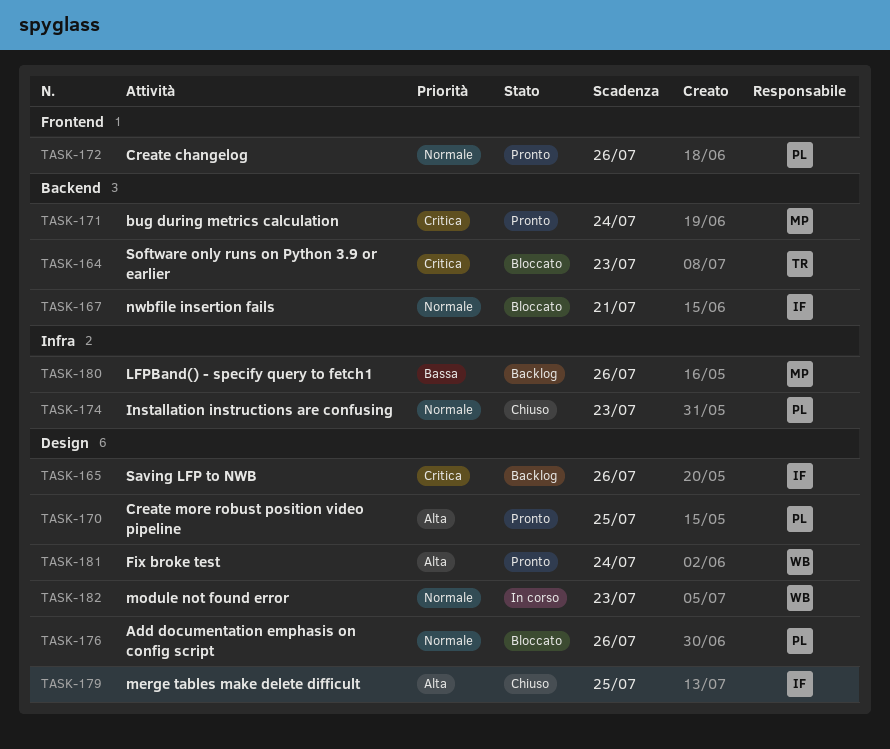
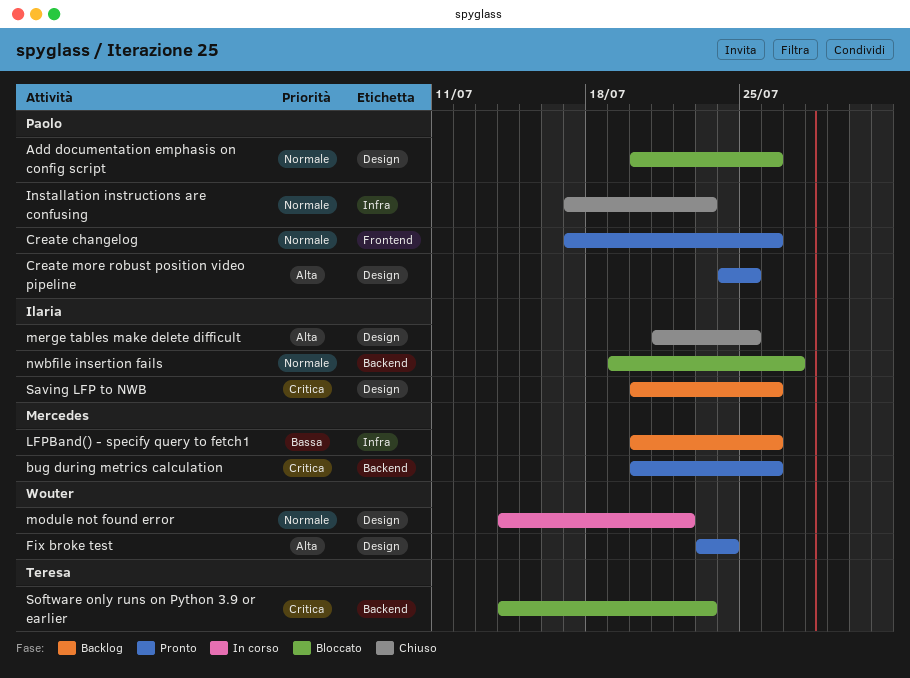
bug during metrics calculation, due: Jul 24 -> Jul 26
module not found error, due: Jul 23 -> Jul 22
nwbfile insertion fails, due: Jul 21 -> Jul 27

